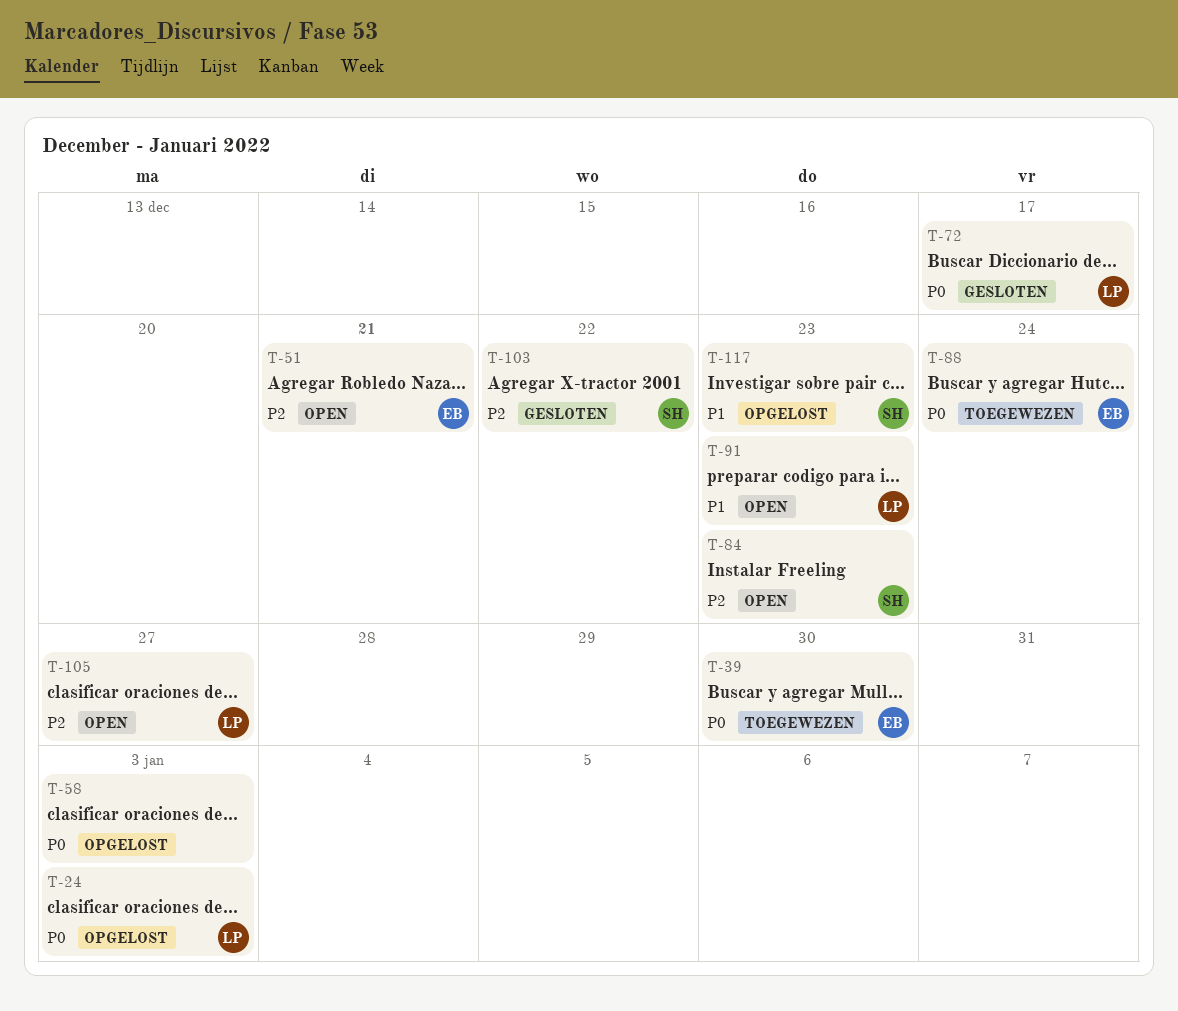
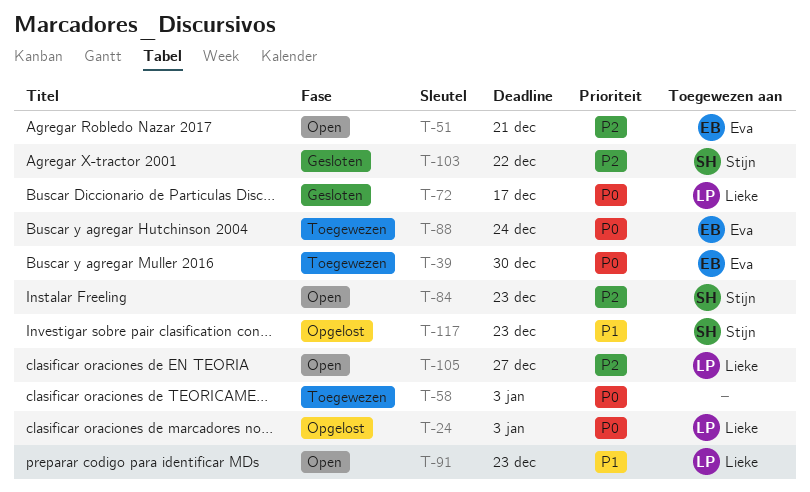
T-58, status: Opgelost -> Toegewezen

